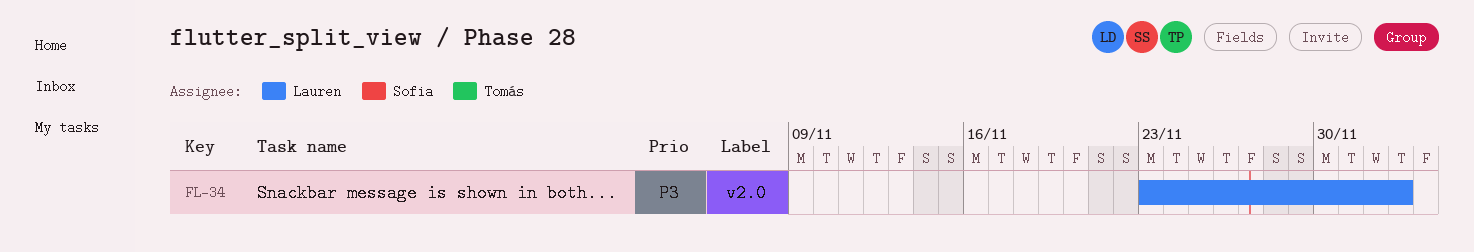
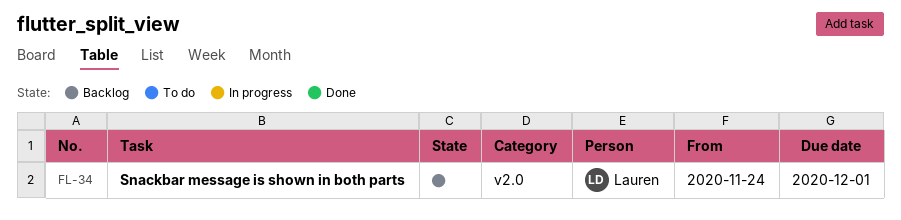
FL-34, start: Nov 23 -> Nov 24
FL-34, due: Dec 3 -> Dec 1

